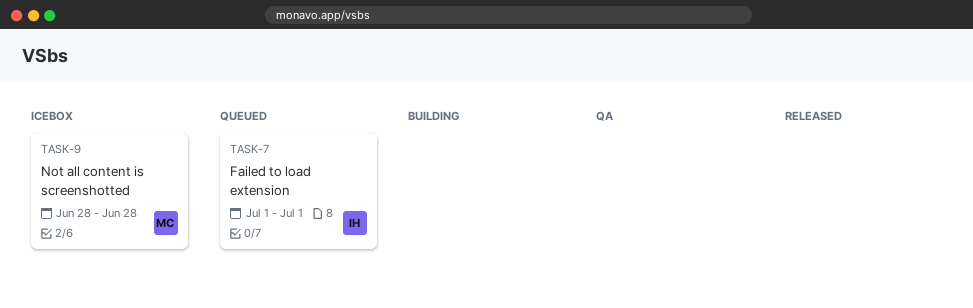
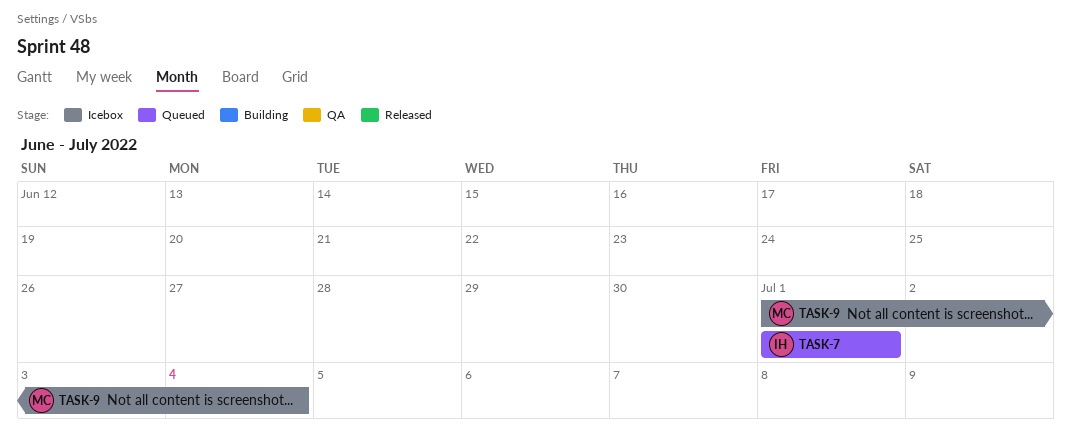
TASK-9, start: Jun 28 -> Jul 1
TASK-9, due: Jun 28 -> Jul 4

